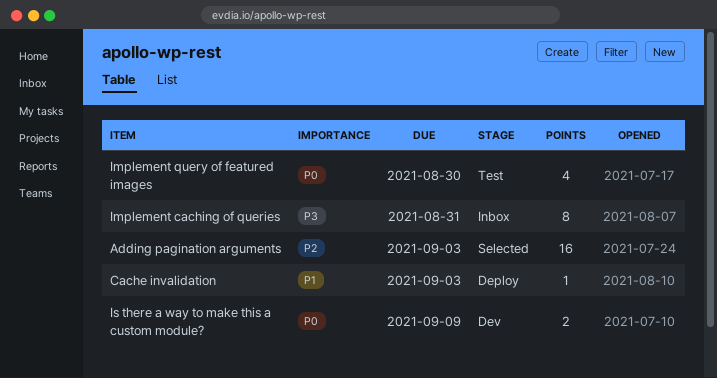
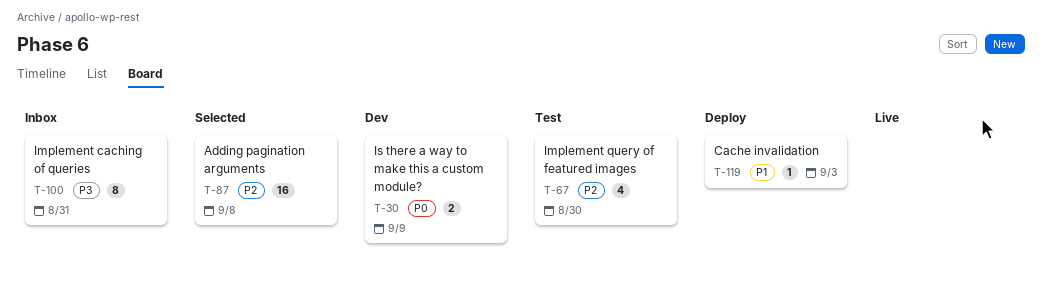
Adding pagination arguments, due: Sep 3 -> Sep 8
Implement query of featured images, priority: P0 -> P2

